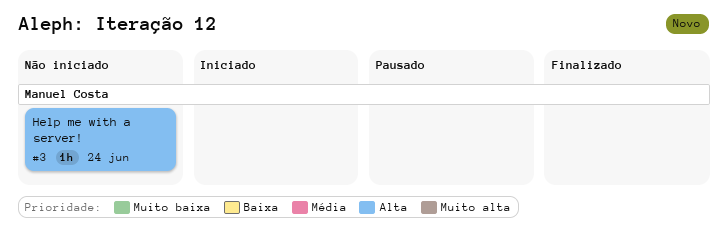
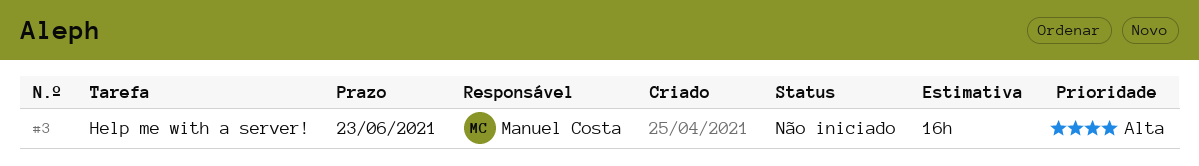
#3, estimate: 1h -> 16h
#3, due: Jun 24 -> Jun 23

